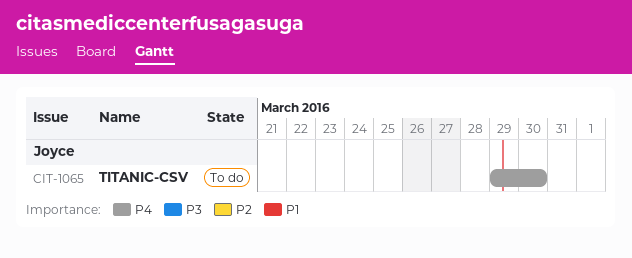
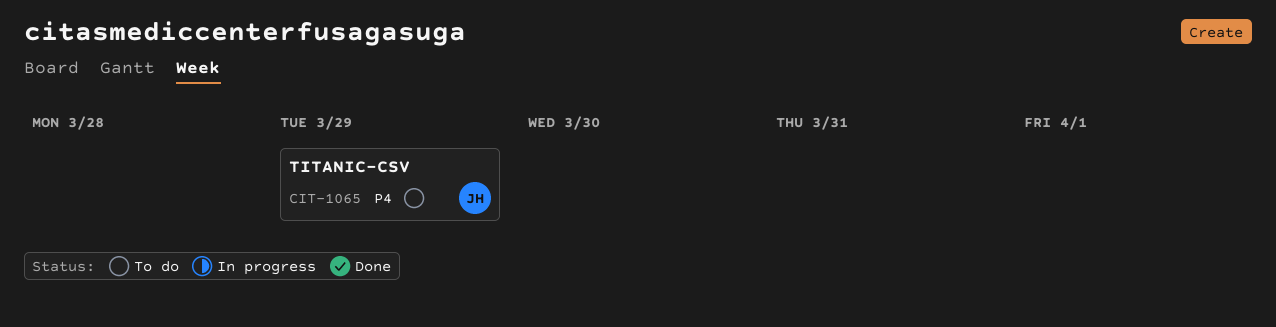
CIT-1065, due: Mar 30 -> Mar 29

